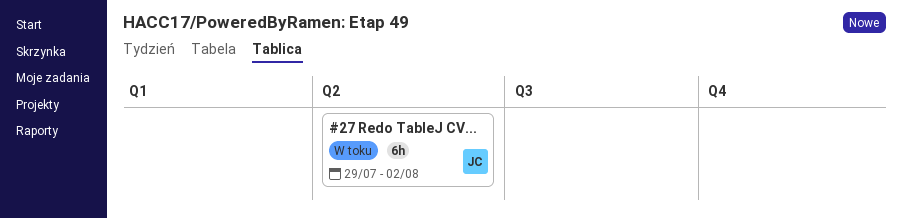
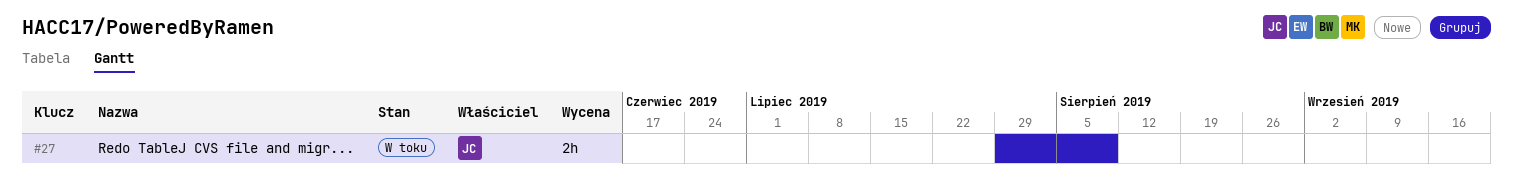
#27, estimate: 6h -> 2h
#27, due: Aug 2 -> Aug 9

